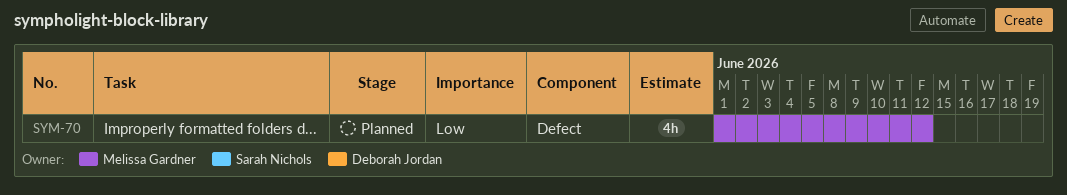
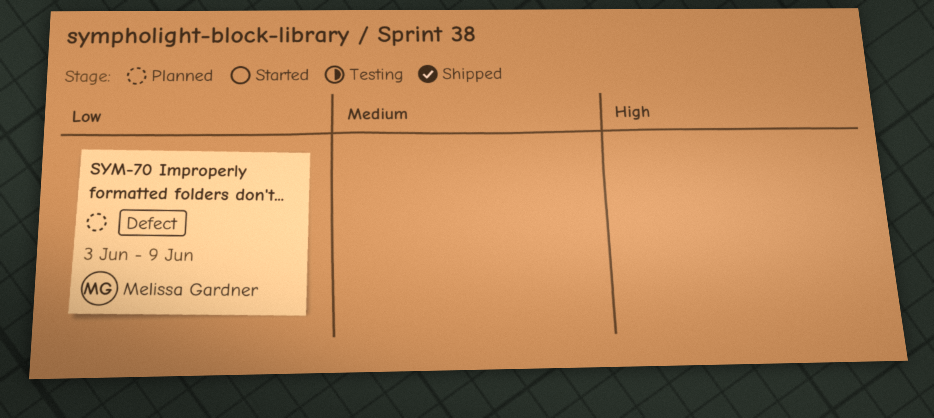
SYM-70, start: Jun 1 -> Jun 3
SYM-70, due: Jun 12 -> Jun 9

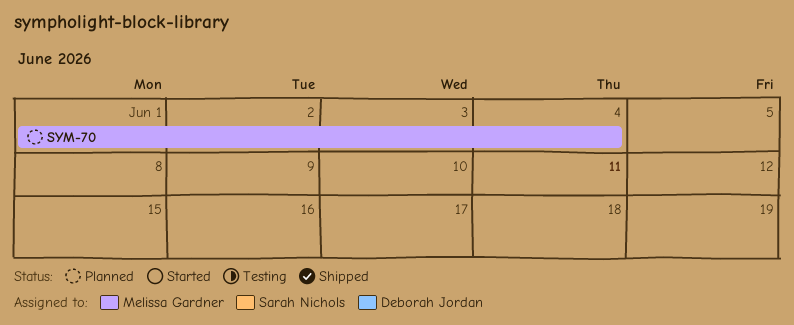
SYM-70, start: Jun 3 -> Jun 1
SYM-70, due: Jun 9 -> Jun 4

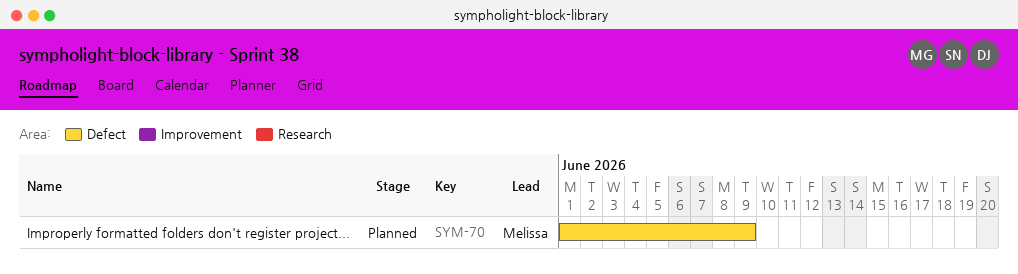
SYM-70, due: Jun 4 -> Jun 9

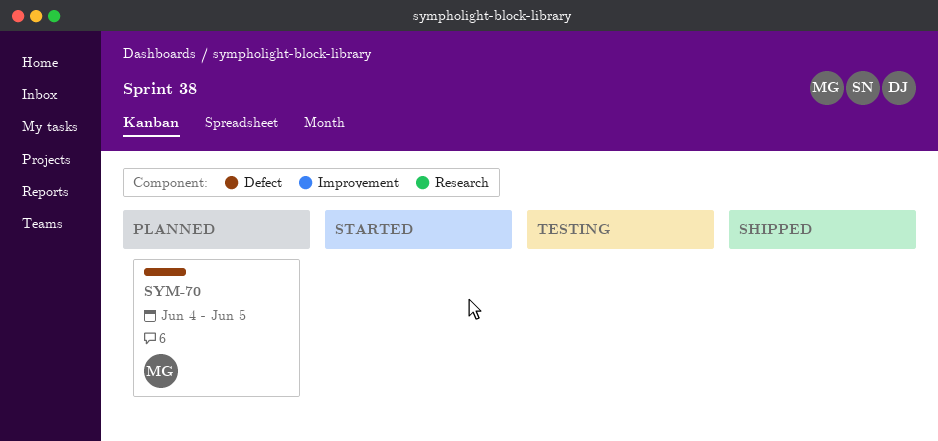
SYM-70, start: Jun 1 -> Jun 4
SYM-70, due: Jun 9 -> Jun 5

